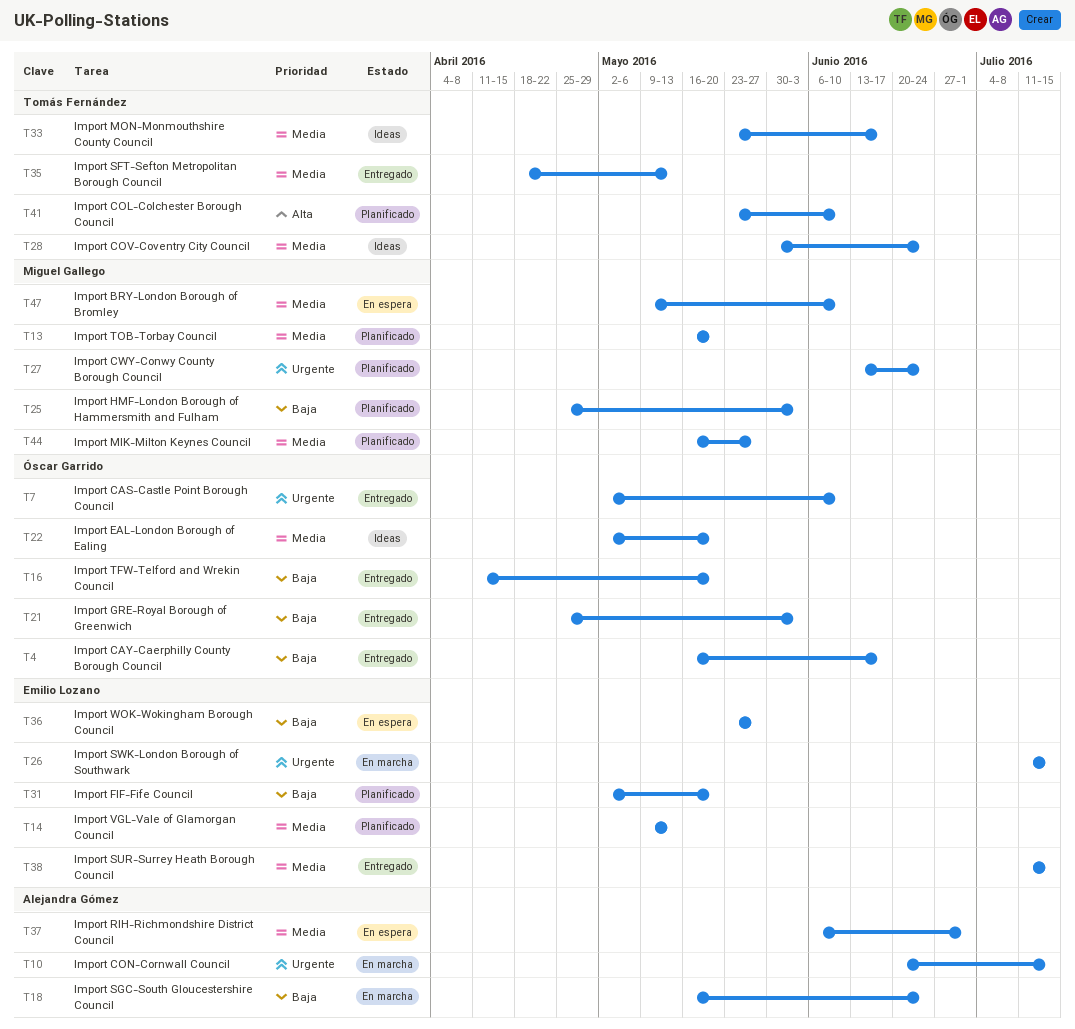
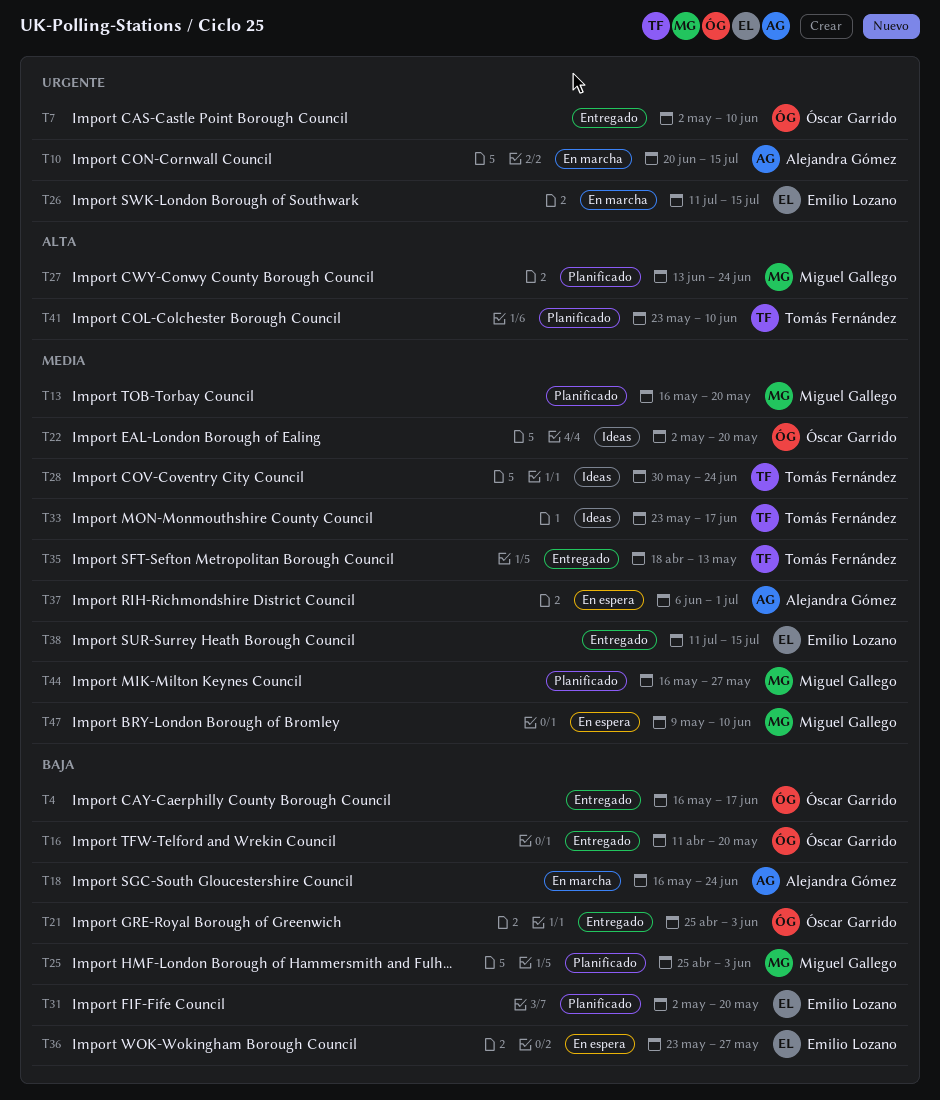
T14: present -> none
T27, priority: Urgente -> Alta

